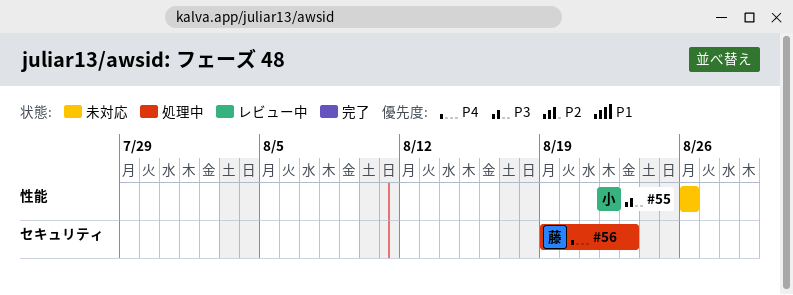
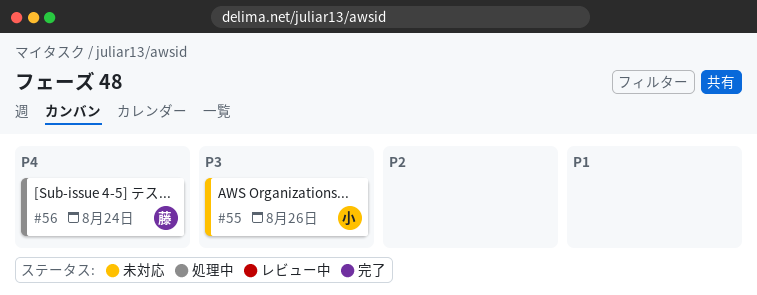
#56, due: Aug 23 -> Aug 24

